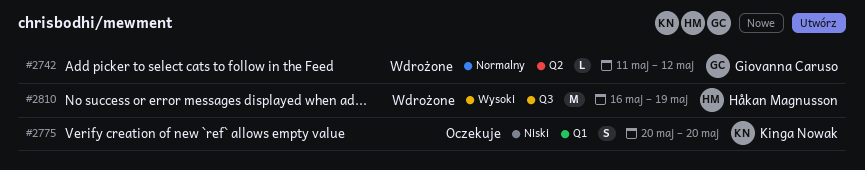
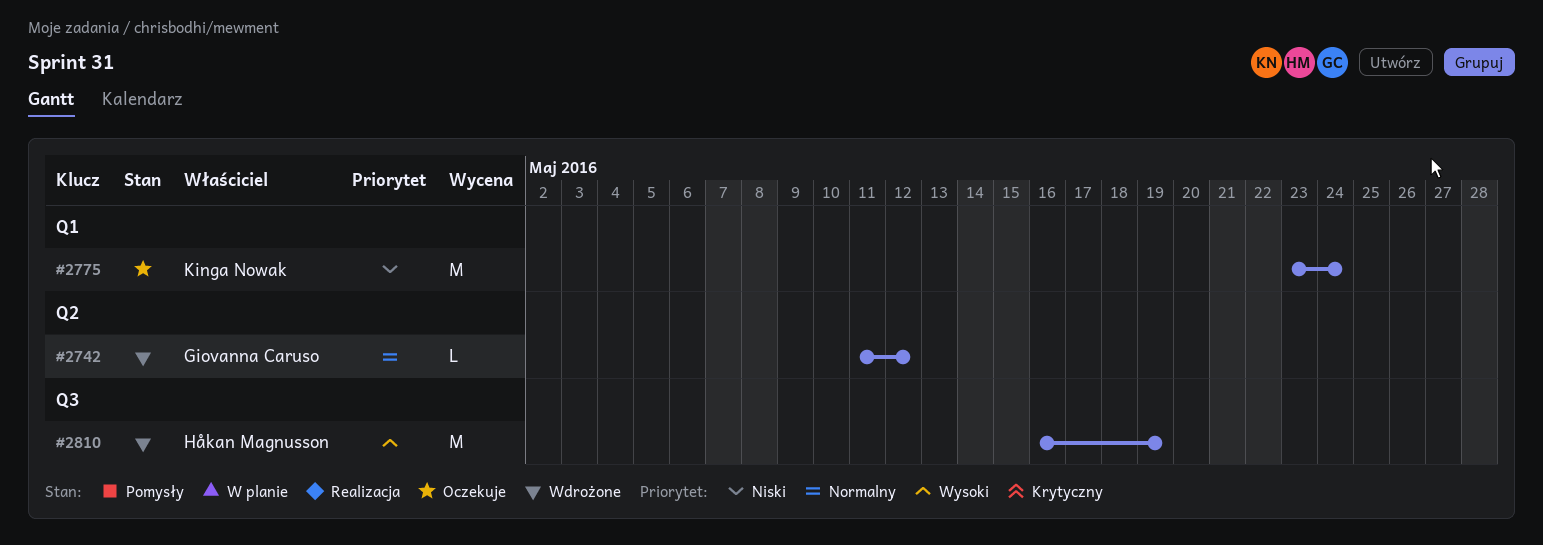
#2775, estimate: S -> M
#2775, start: May 20 -> May 23
#2775, due: May 20 -> May 24

